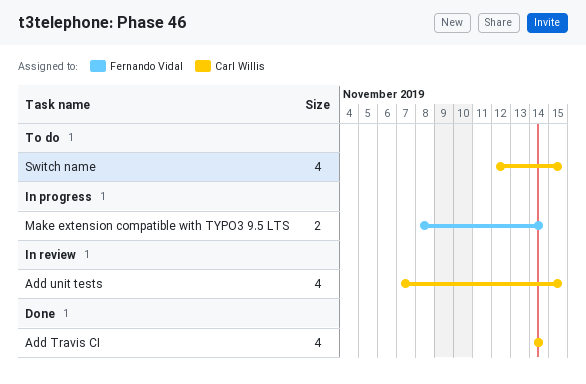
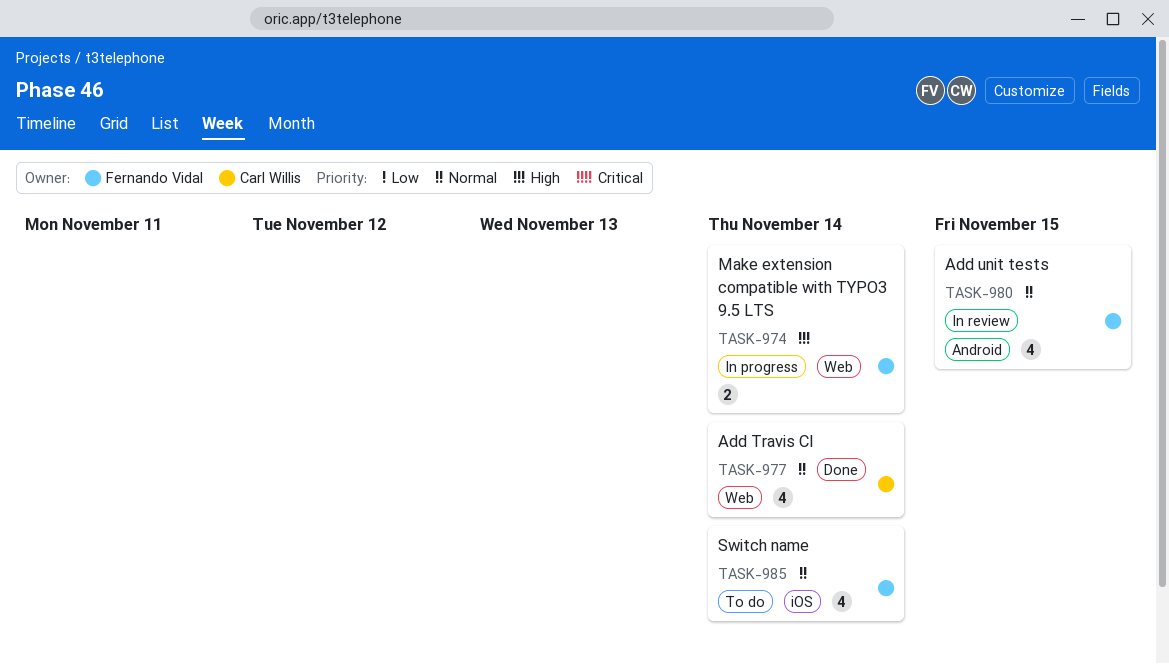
Add unit tests, owner: Carl Willis -> Fernando Vidal
Switch name, owner: Carl Willis -> Fernando Vidal
Switch name, due: Nov 15 -> Nov 14

